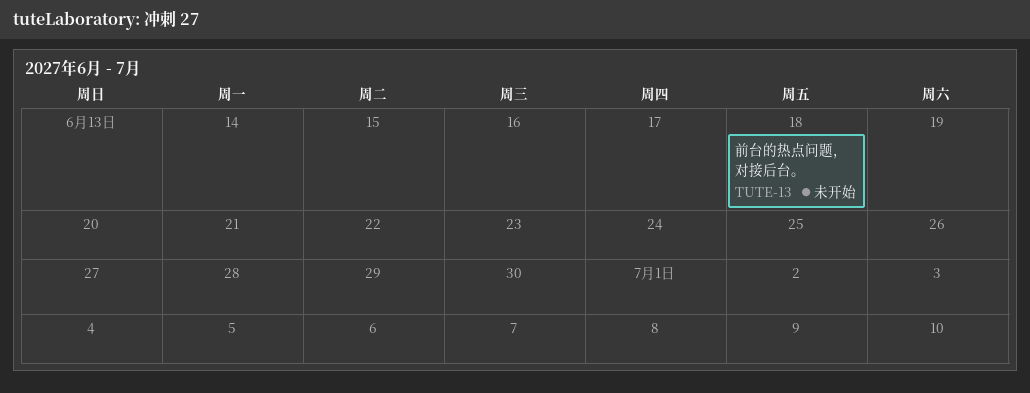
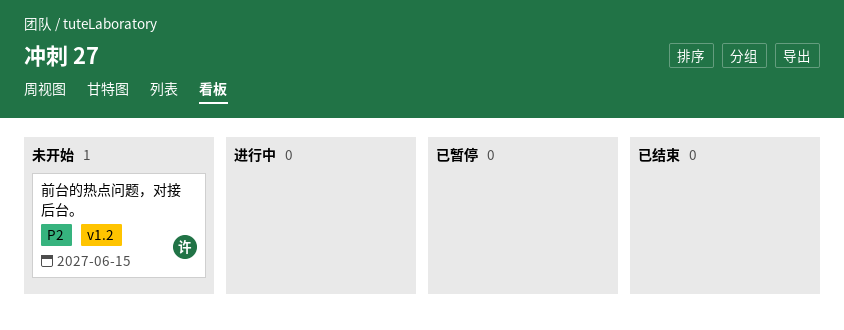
前台的热点问题，对接后台。, due: Jun 18 -> Jun 15

